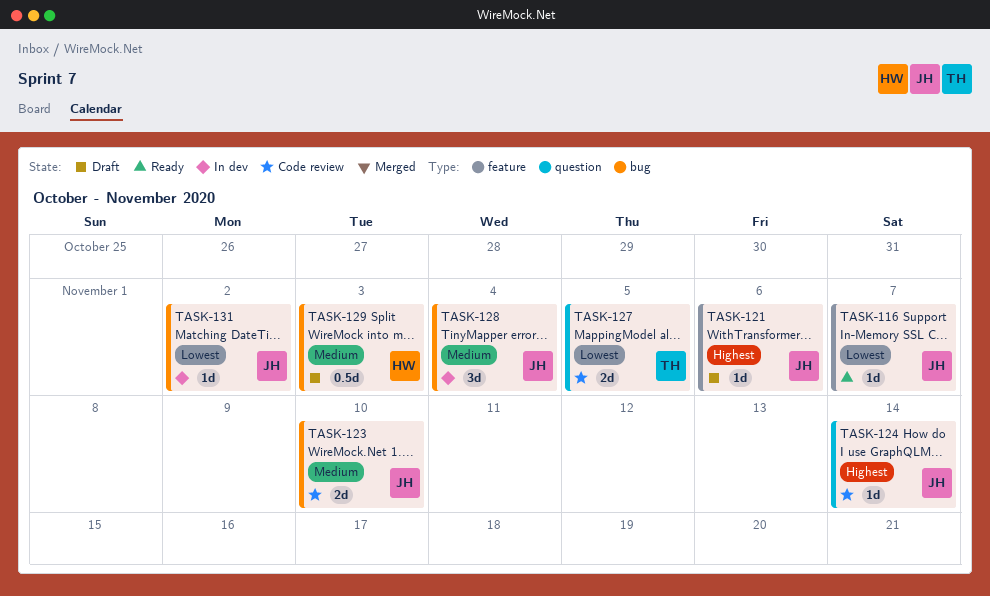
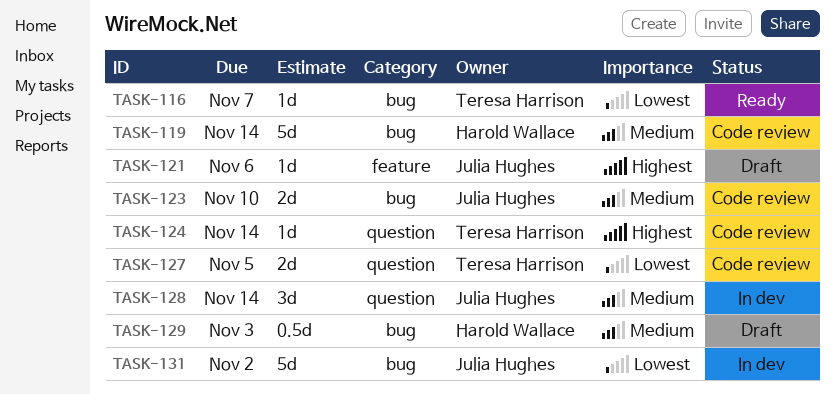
TASK-116, owner: Julia Hughes -> Teresa Harrison
TASK-116, label: feature -> bug
TASK-119: none -> present
TASK-124, owner: Julia Hughes -> Teresa Harrison
TASK-128, label: bug -> question
TASK-128, due: Nov 4 -> Nov 14
TASK-131, estimate: 1d -> 5d

